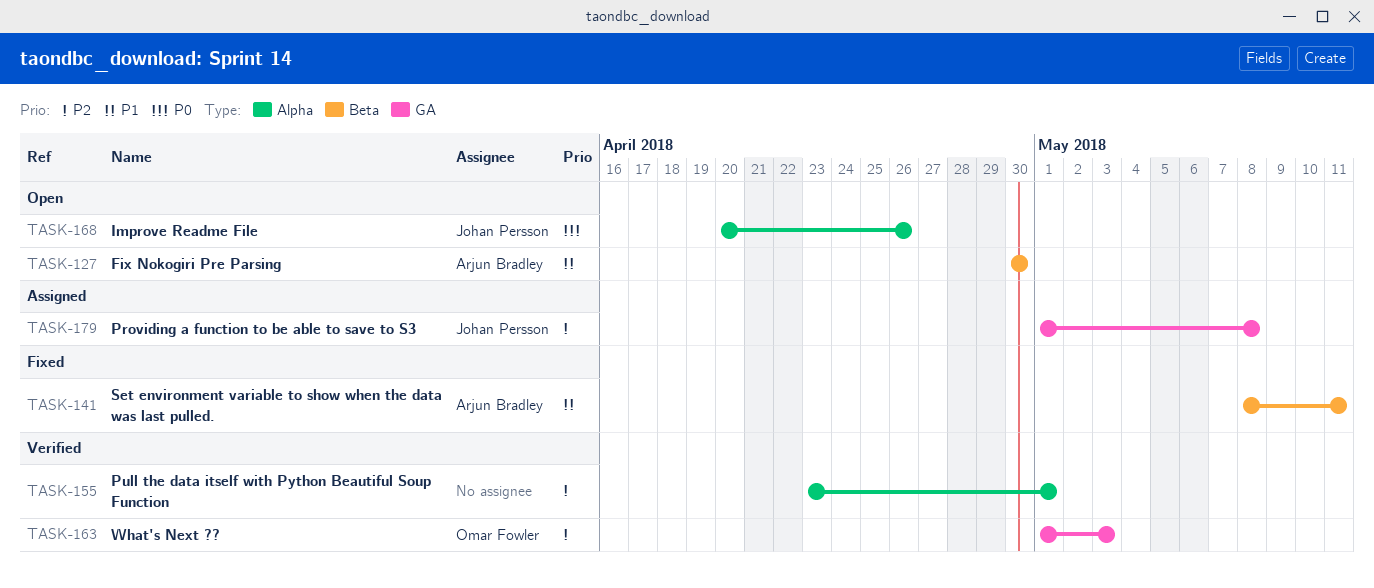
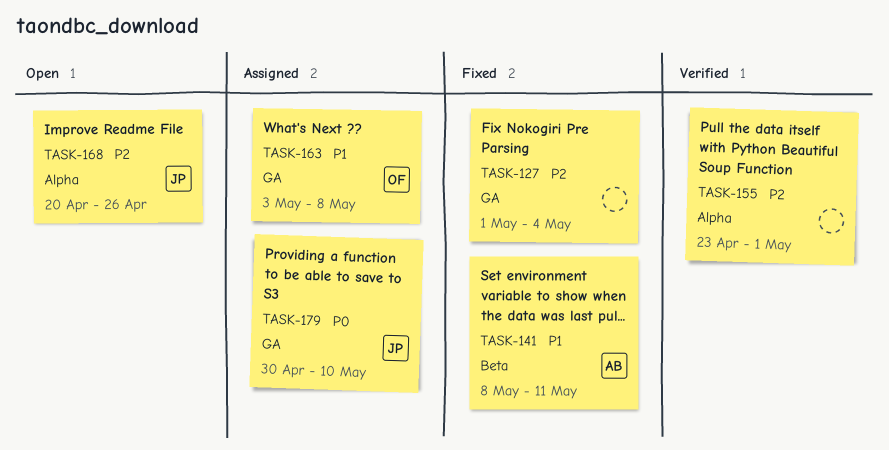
TASK-127, status: Open -> Fixed
TASK-127, owner: Arjun Bradley -> none
TASK-127, priority: P1 -> P2
TASK-127, label: Beta -> GA
TASK-127, start: Apr 30 -> May 1
TASK-127, due: Apr 30 -> May 4
TASK-163, status: Verified -> Assigned
TASK-163, priority: P2 -> P1
TASK-163, start: May 1 -> May 3
TASK-163, due: May 3 -> May 8
TASK-168, priority: P0 -> P2
TASK-179, priority: P2 -> P0
TASK-179, start: May 1 -> Apr 30
TASK-179, due: May 8 -> May 10

